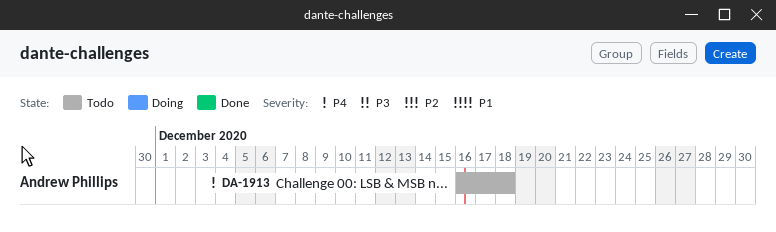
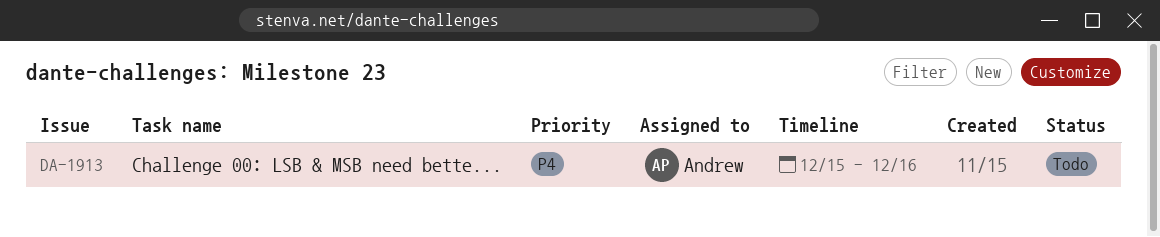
DA-1913, start: Dec 16 -> Dec 15
DA-1913, due: Dec 18 -> Dec 16

